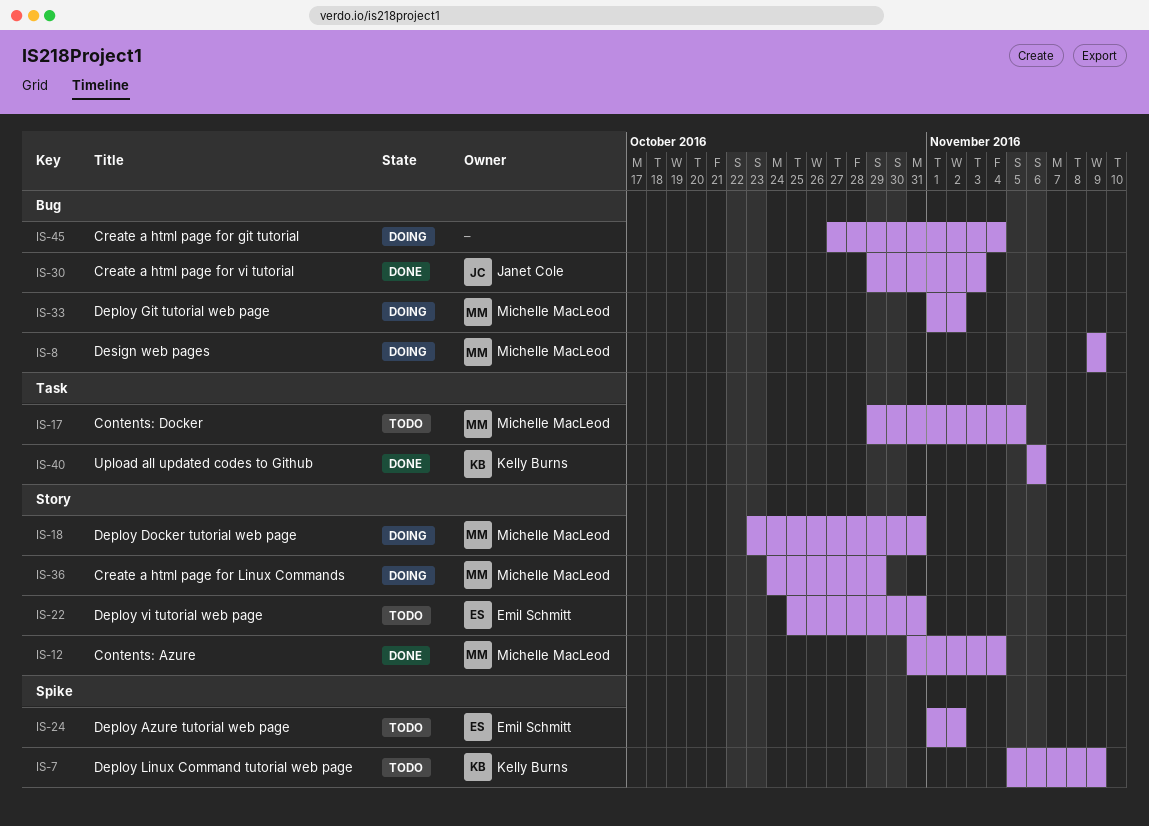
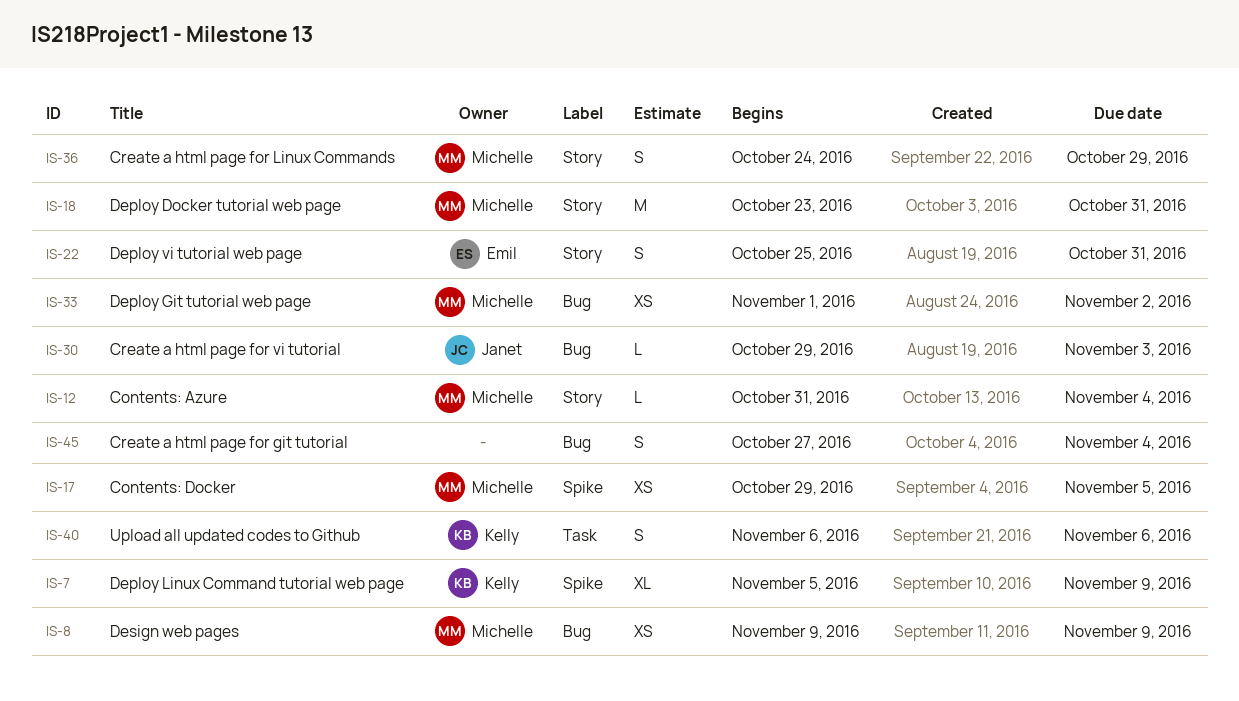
IS-17, label: Task -> Spike
IS-24: present -> none

